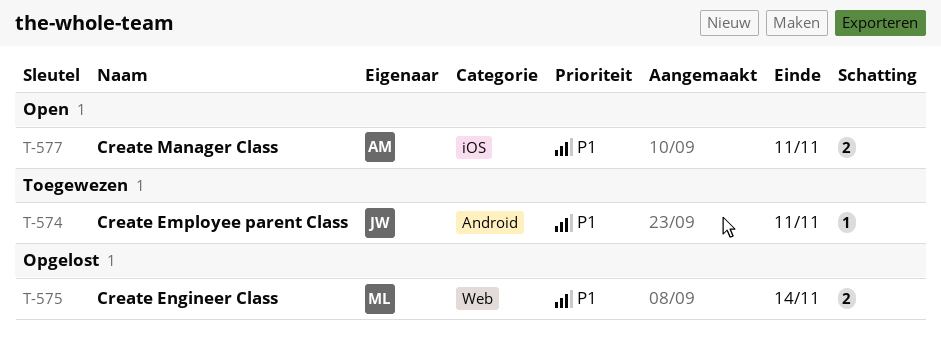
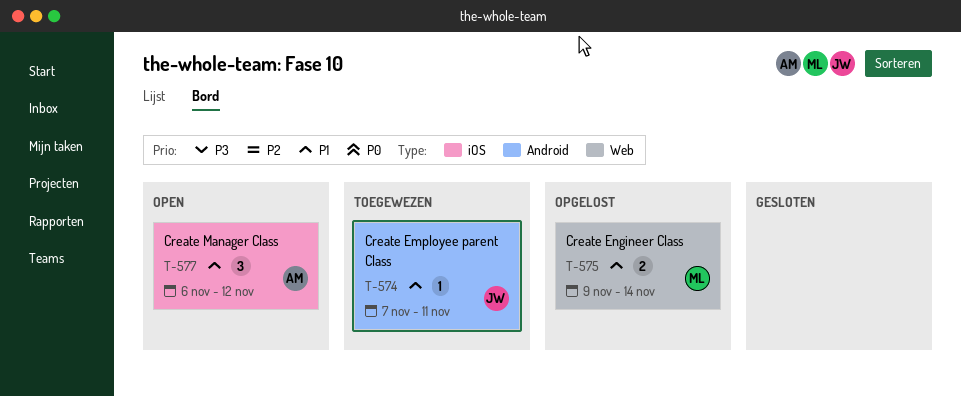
T-577, estimate: 2 -> 3
T-577, due: Nov 11 -> Nov 12

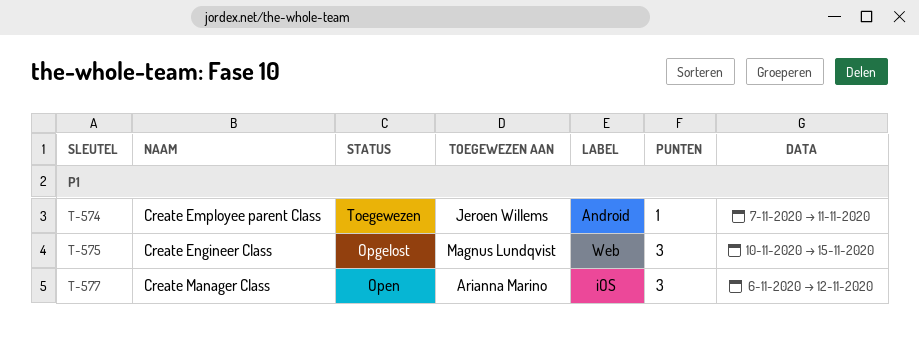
T-575, estimate: 2 -> 3
T-575, start: Nov 9 -> Nov 10
T-575, due: Nov 14 -> Nov 15

